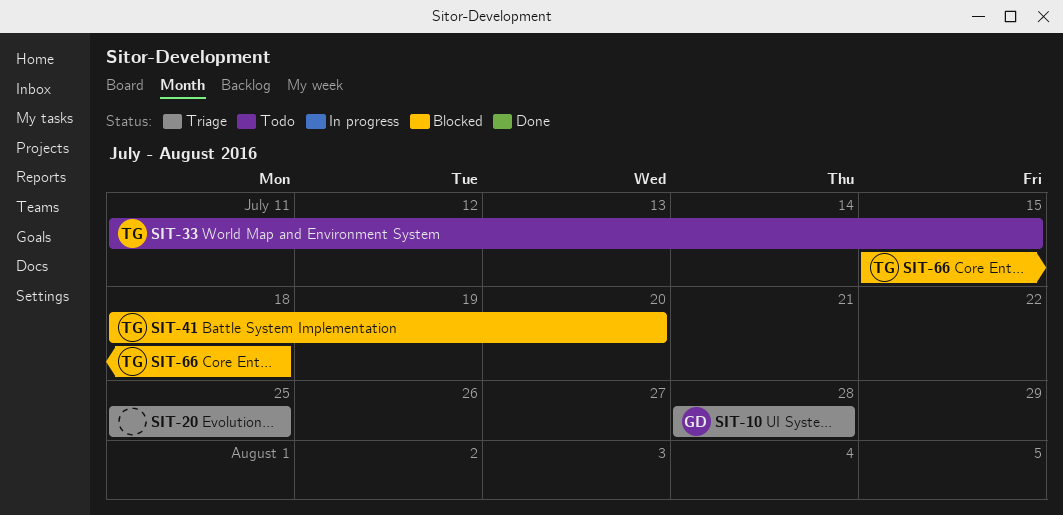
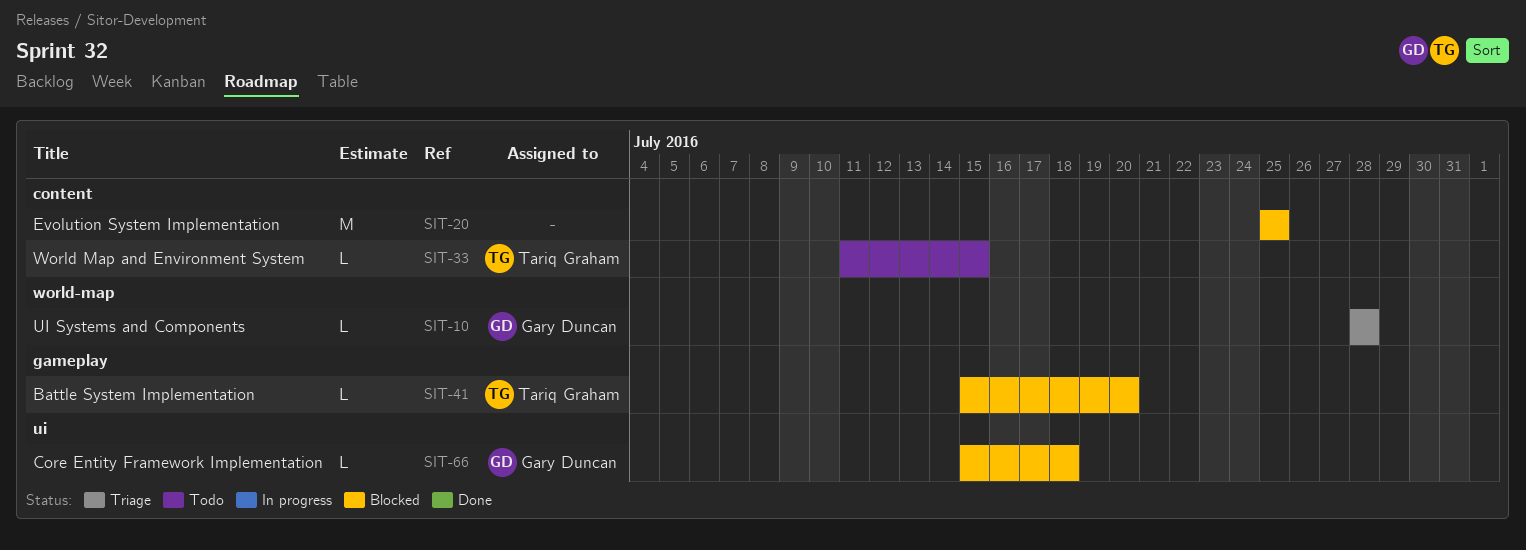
SIT-20, status: Triage -> Blocked
SIT-41, start: Jul 18 -> Jul 15
SIT-66, owner: Tariq Graham -> Gary Duncan

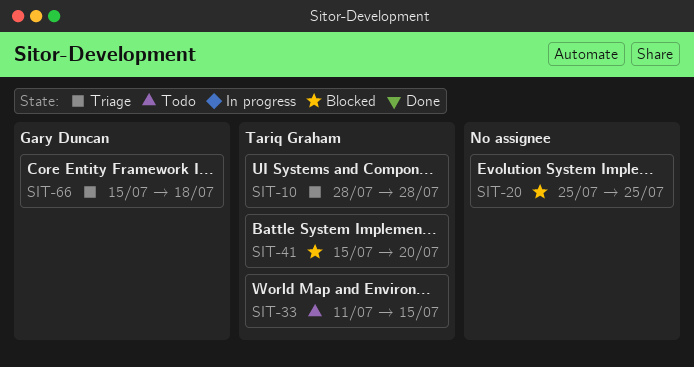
SIT-10, owner: Gary Duncan -> Tariq Graham
SIT-66, status: Blocked -> Triage

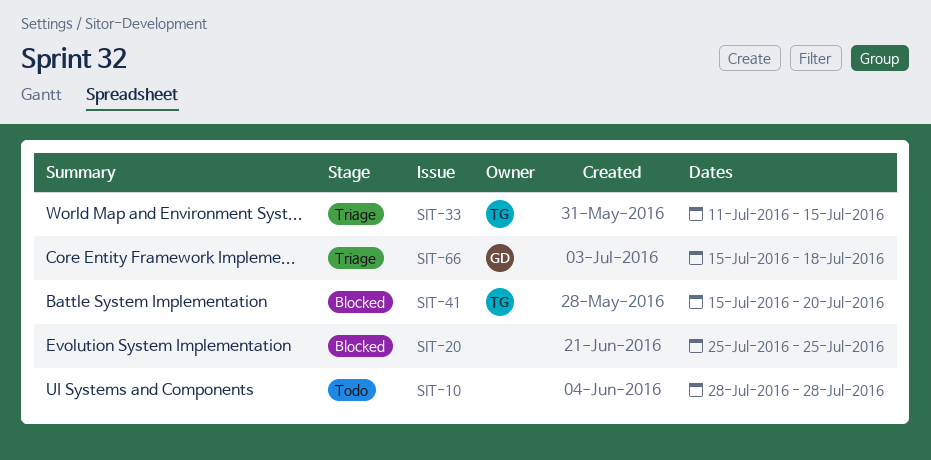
SIT-10, status: Triage -> Todo
SIT-10, owner: Tariq Graham -> none
SIT-33, status: Todo -> Triage

